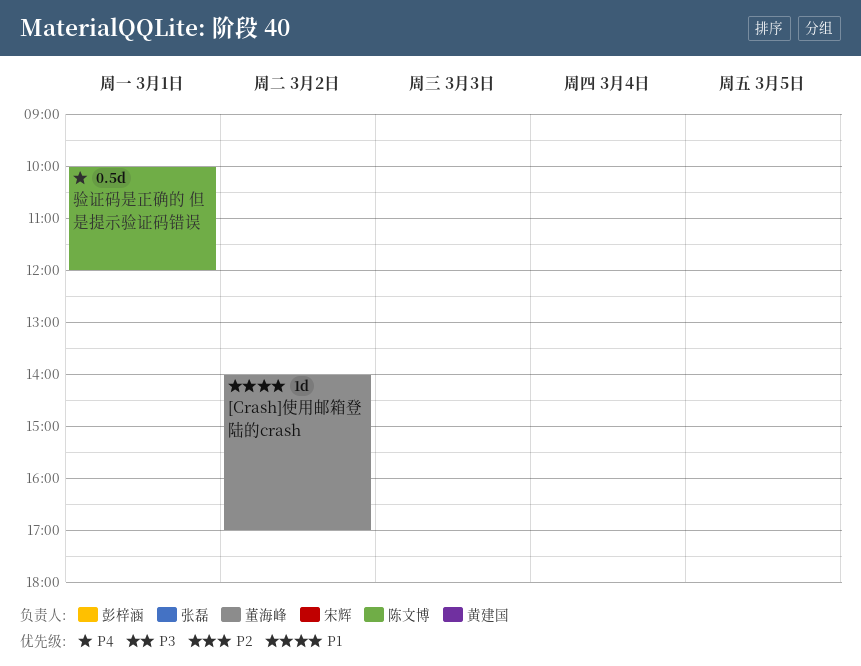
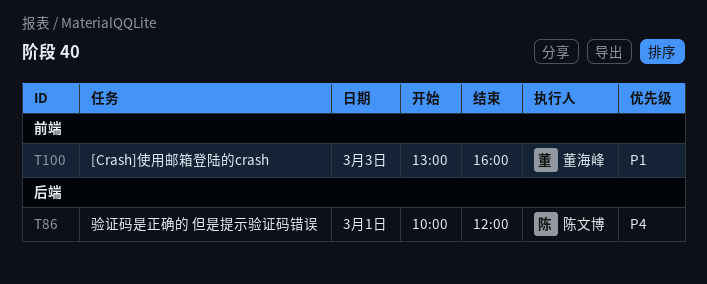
[Crash]使用邮箱登陆的crash, day: Mar 2 -> Mar 3
[Crash]使用邮箱登陆的crash, begins: 14:00 -> 13:00
[Crash]使用邮箱登陆的crash, ends: 17:00 -> 16:00

